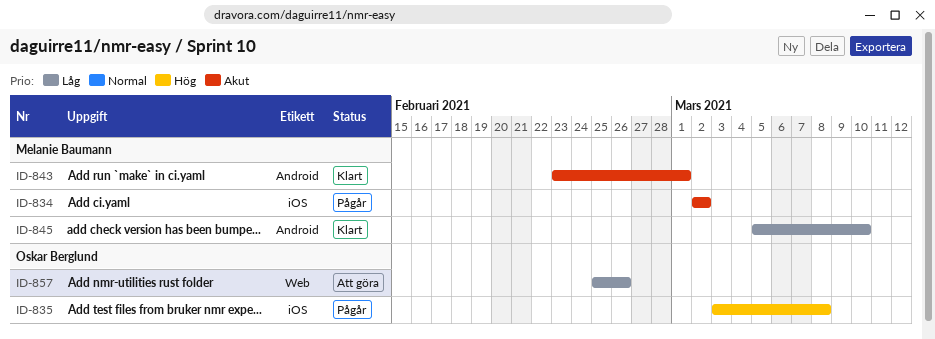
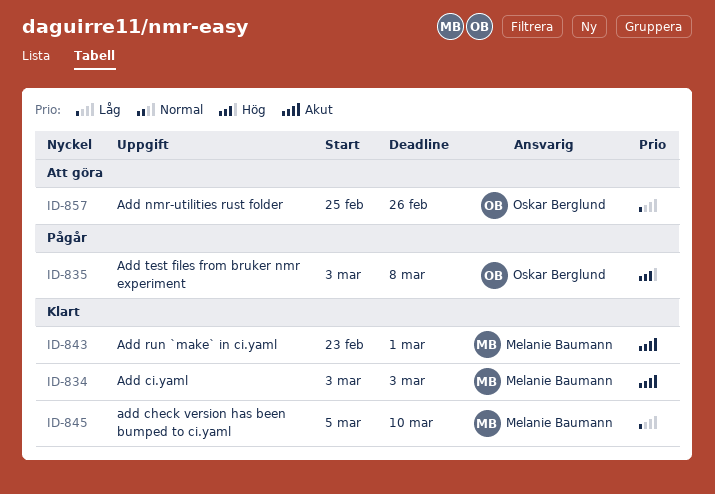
ID-834, status: Pågår -> Klart
ID-834, start: Mar 2 -> Mar 3
ID-834, due: Mar 2 -> Mar 3

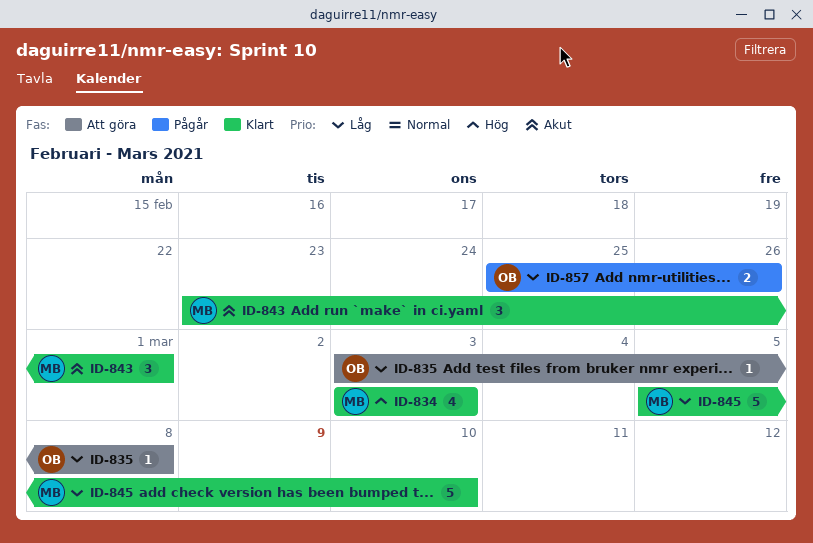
ID-834, priority: Akut -> Hög
ID-835, status: Pågår -> Att göra
ID-835, priority: Hög -> Låg
ID-857, status: Att göra -> Pågår

